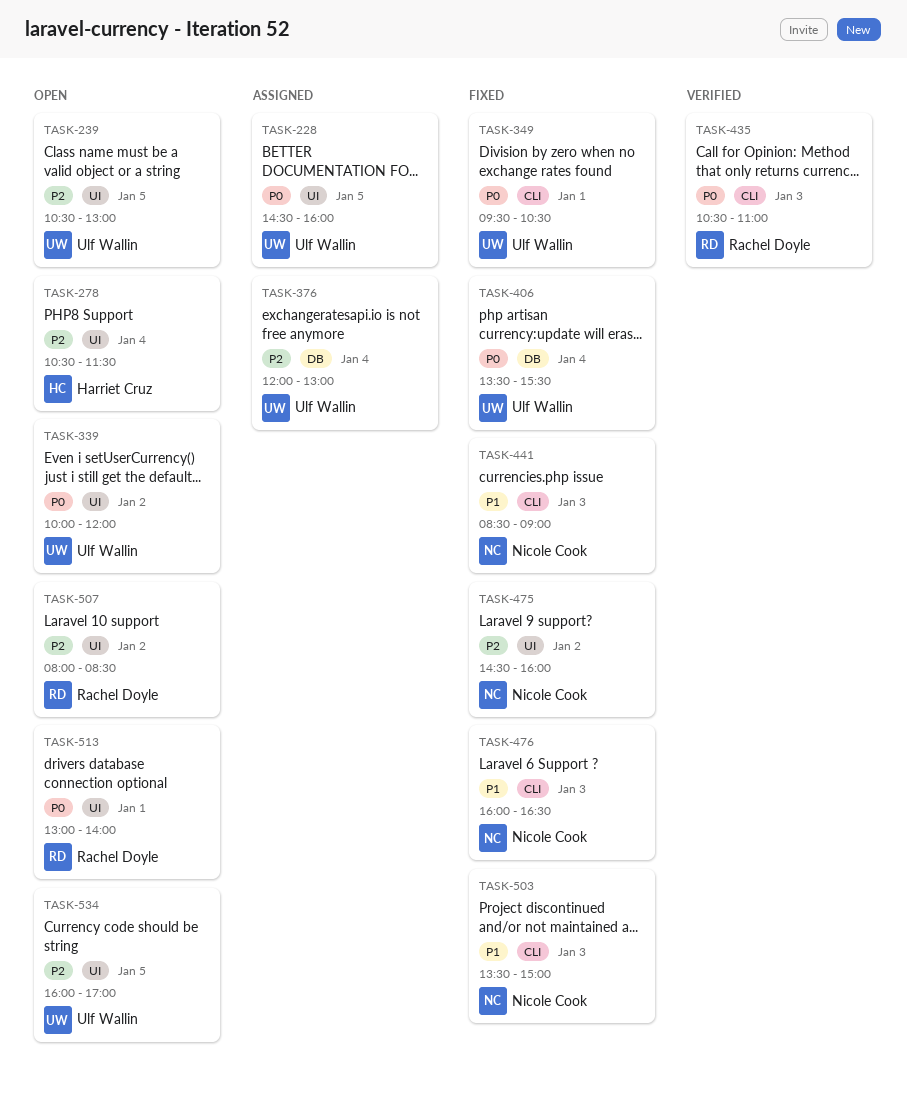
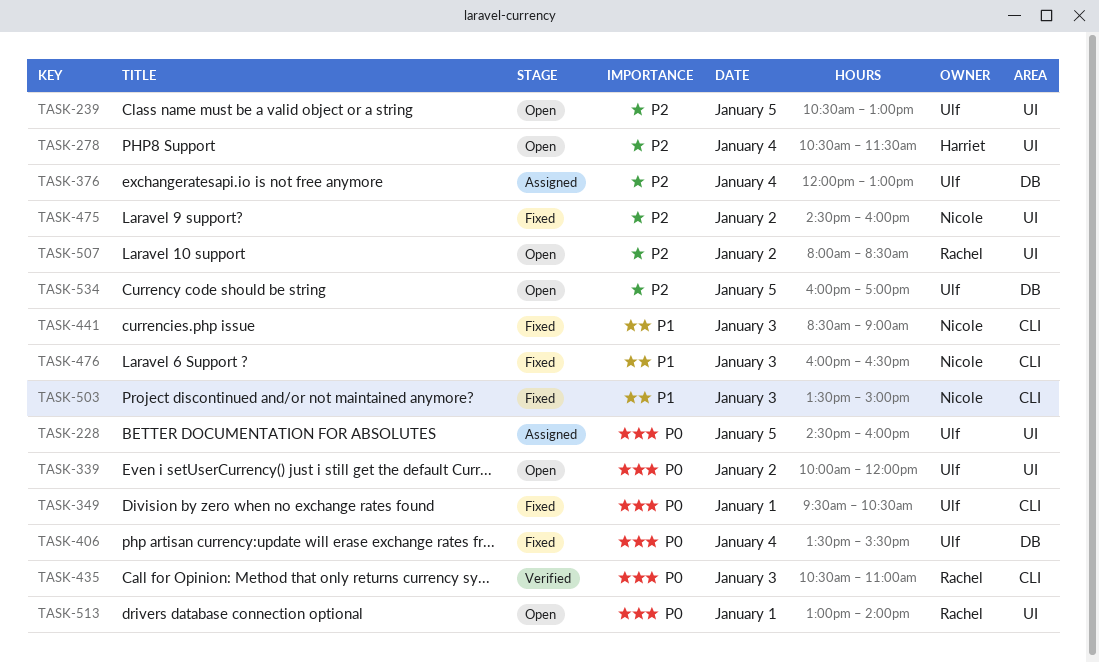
TASK-534, label: UI -> DB

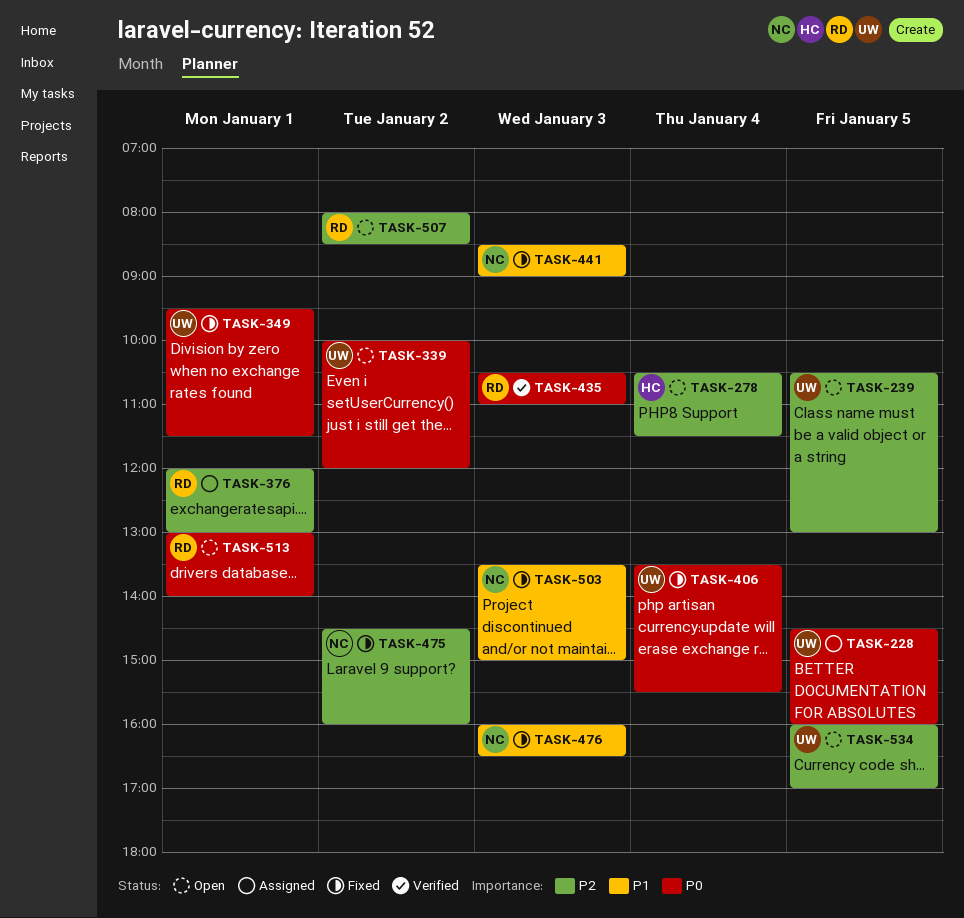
TASK-349, ends: 10:30 -> 11:30
TASK-376, owner: Ulf -> Rachel
TASK-376, day: Jan 4 -> Jan 1

